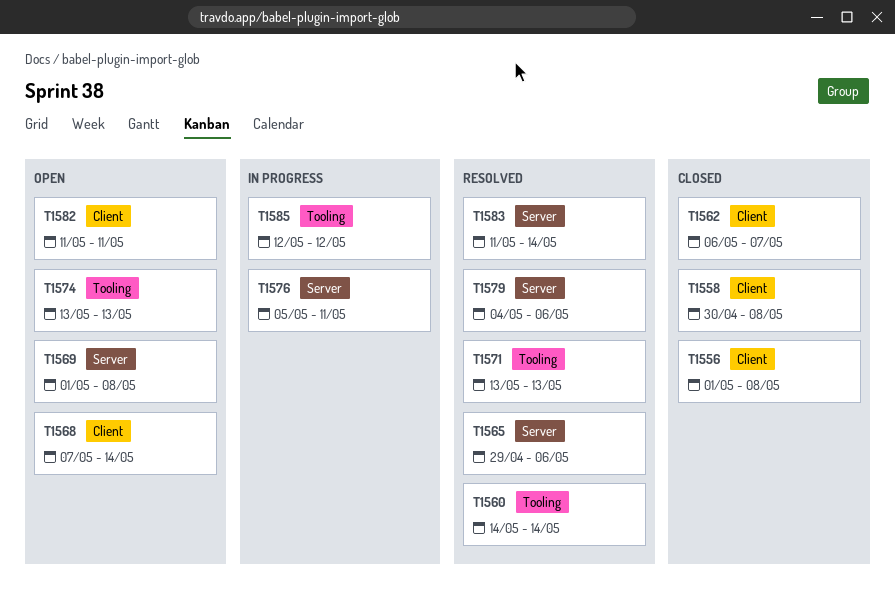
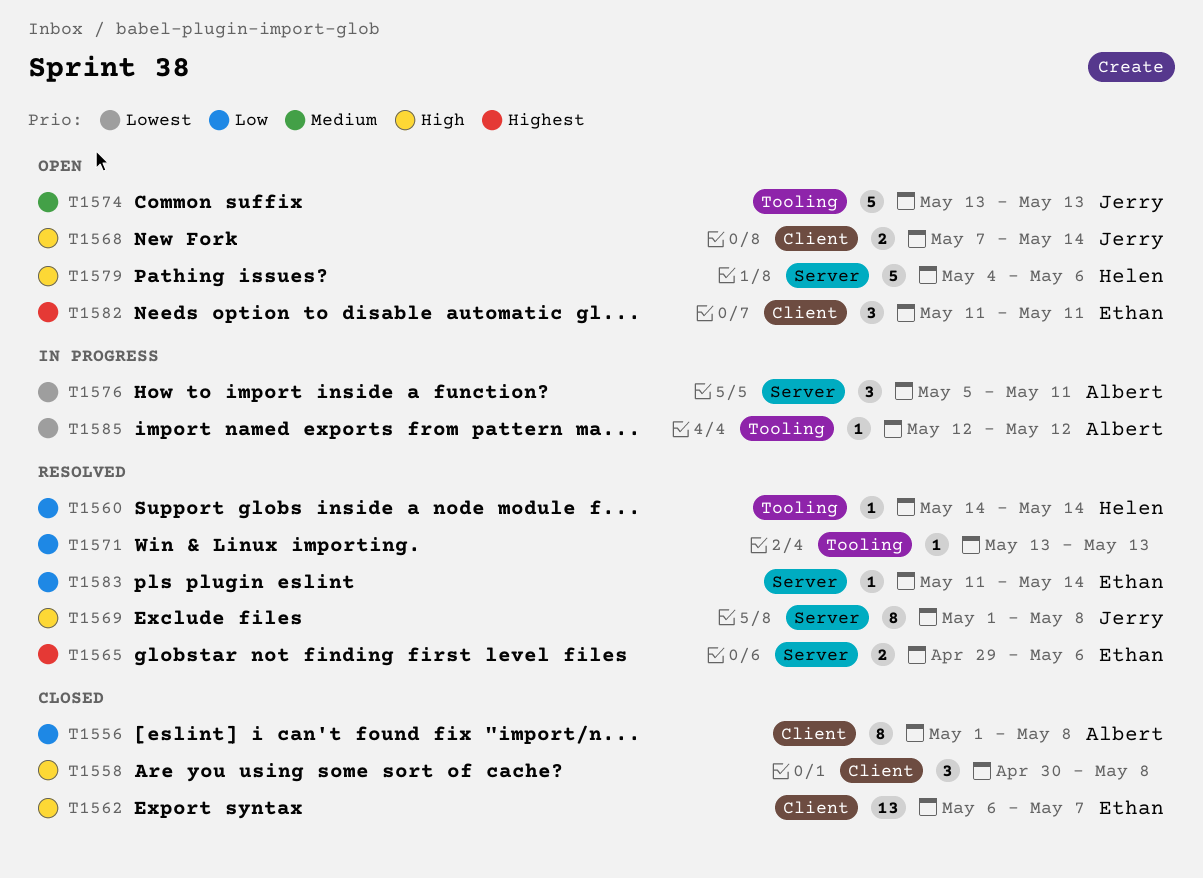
T1569, status: Open -> Resolved
T1579, status: Resolved -> Open

